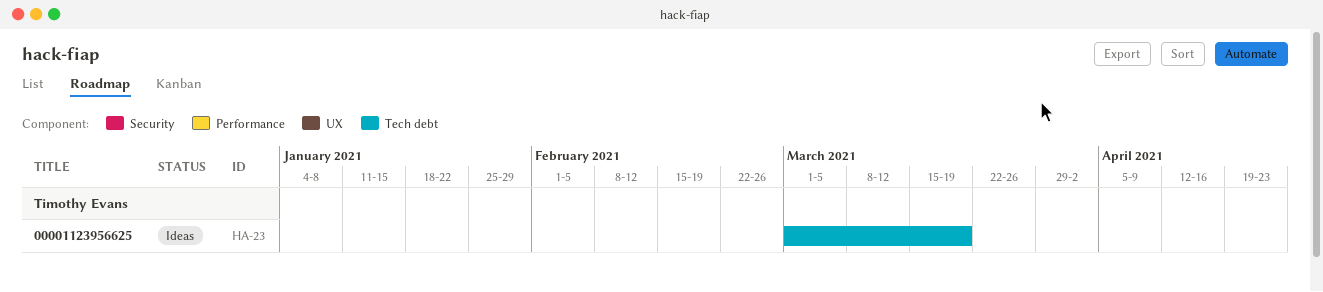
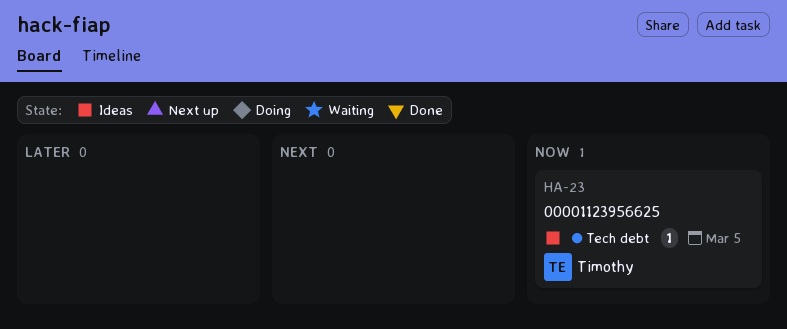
HA-23, due: Mar 19 -> Mar 5

